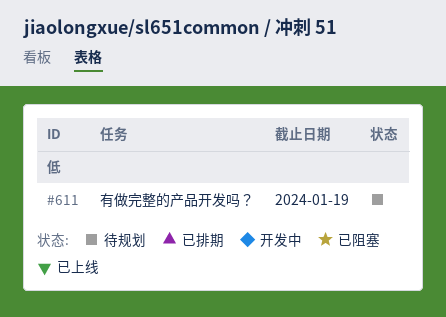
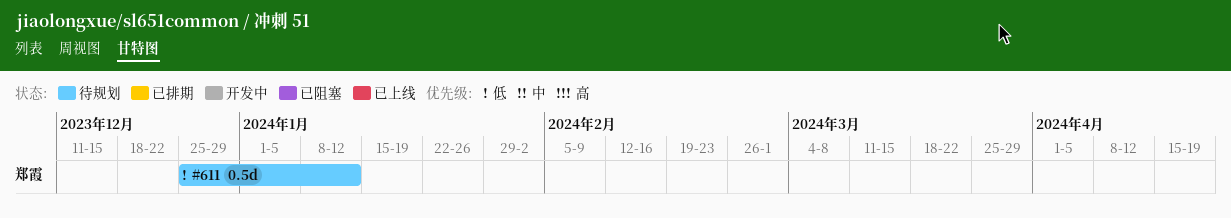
#611, due: Jan 19 -> Jan 12

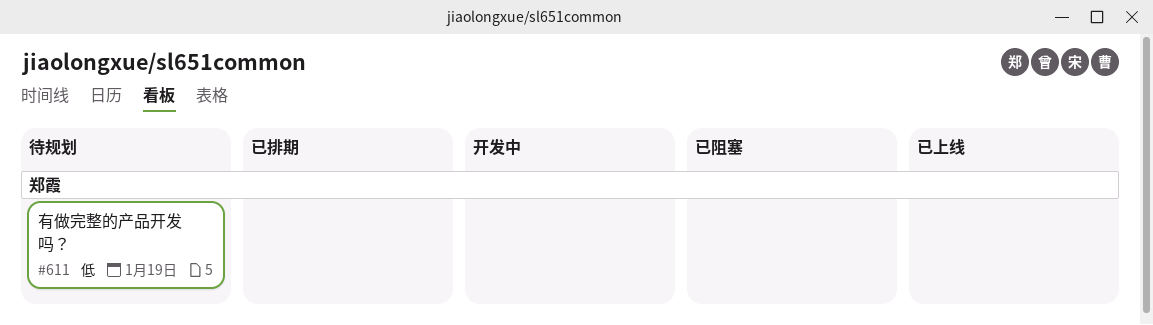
#611, due: Jan 12 -> Jan 19

